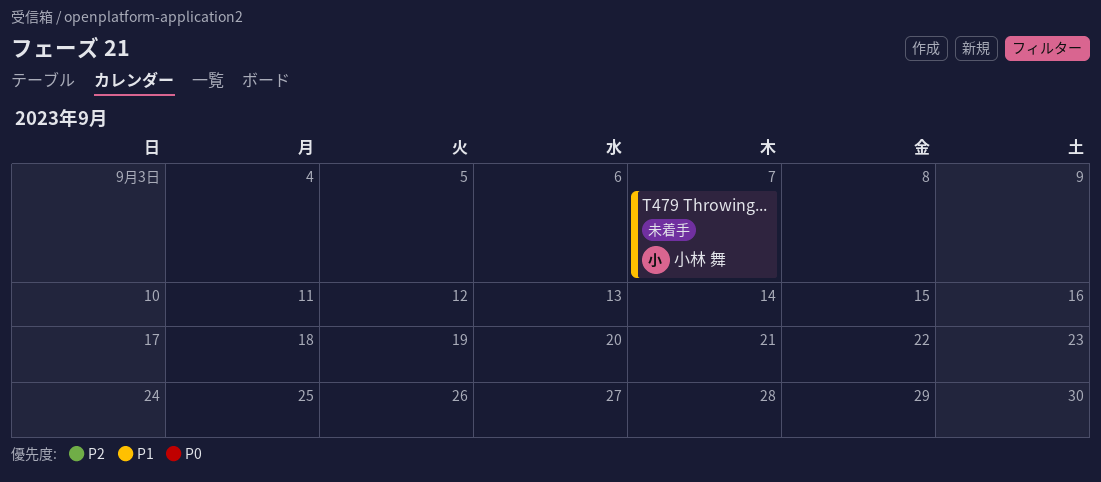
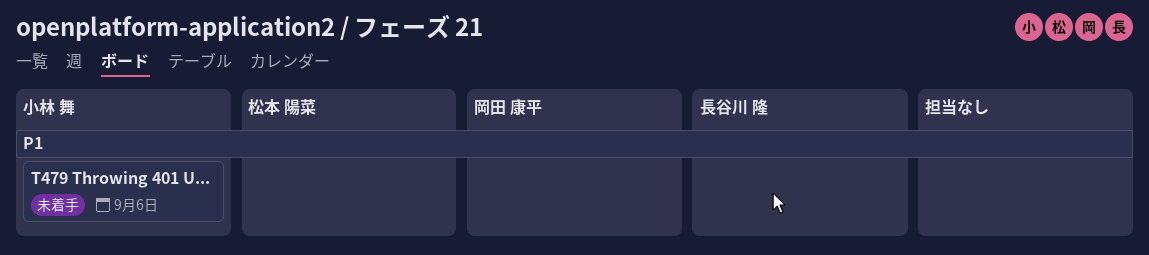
T479, due: Sep 7 -> Sep 6

